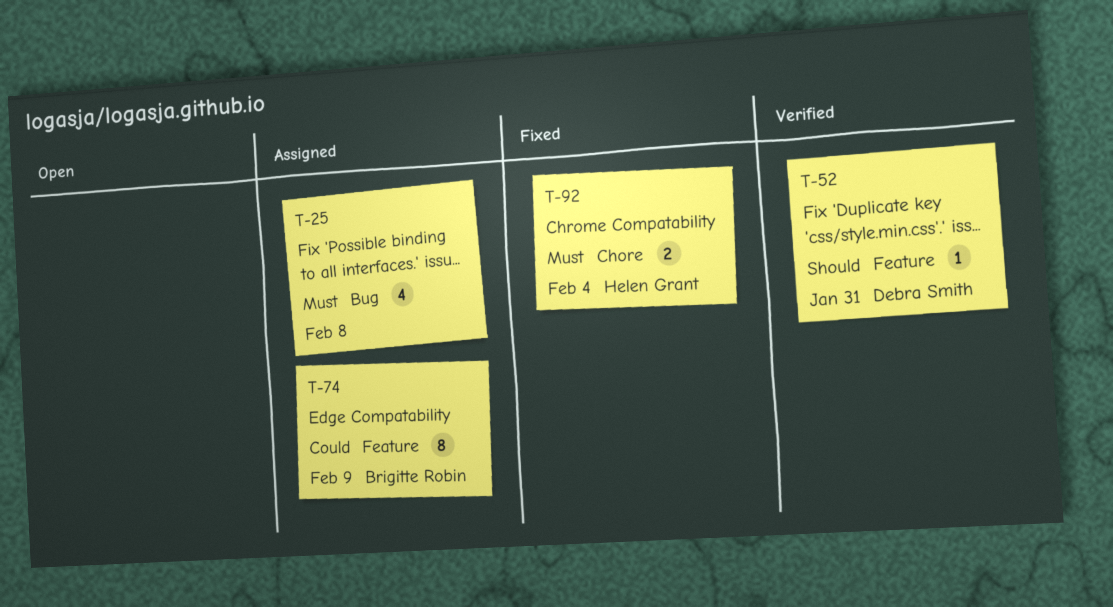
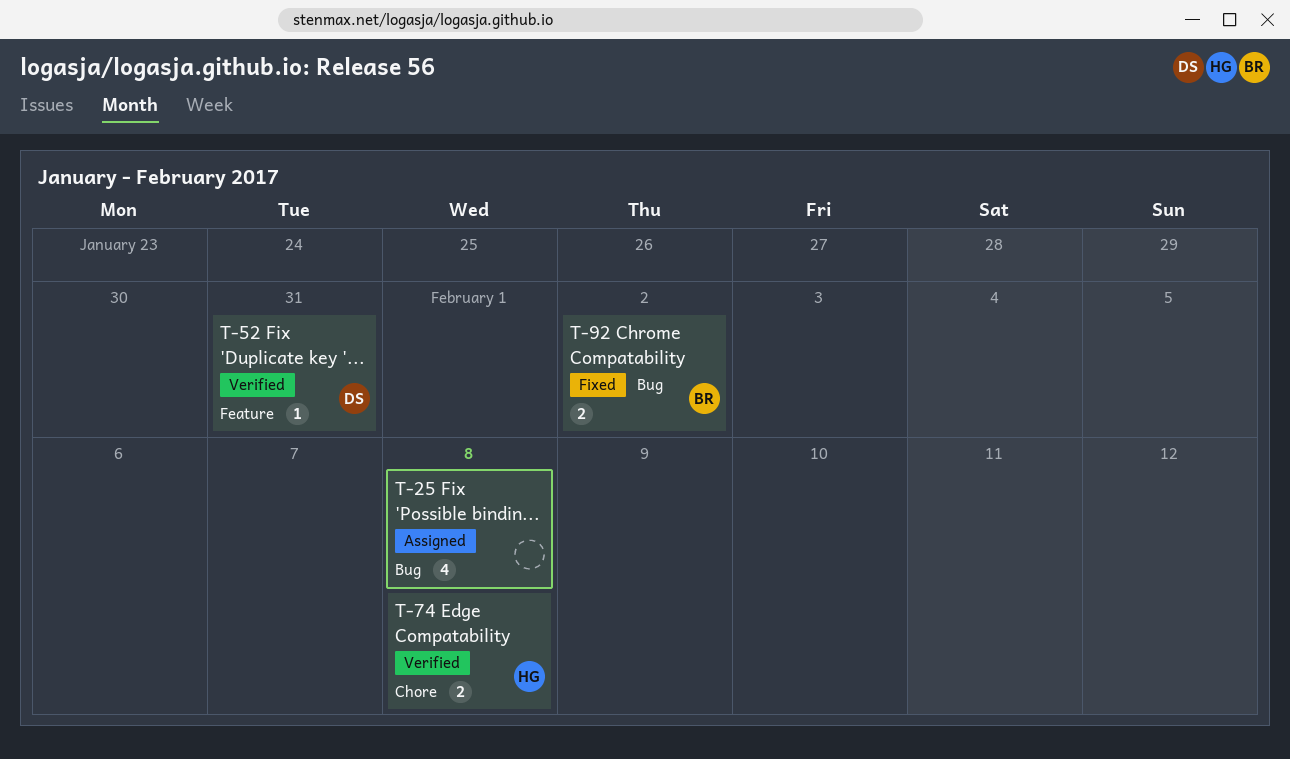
T-74, status: Assigned -> Verified
T-74, owner: Brigitte Robin -> Helen Grant
T-74, label: Feature -> Chore
T-74, estimate: 8 -> 2
T-74, due: Feb 9 -> Feb 8
T-92, owner: Helen Grant -> Brigitte Robin
T-92, label: Chore -> Bug
T-92, due: Feb 4 -> Feb 2

